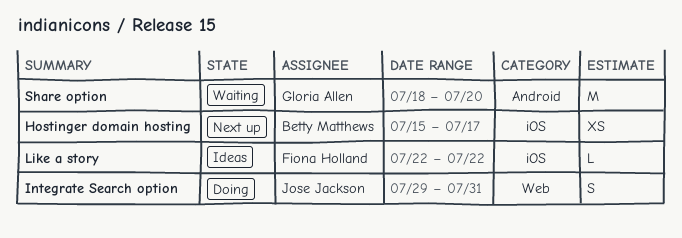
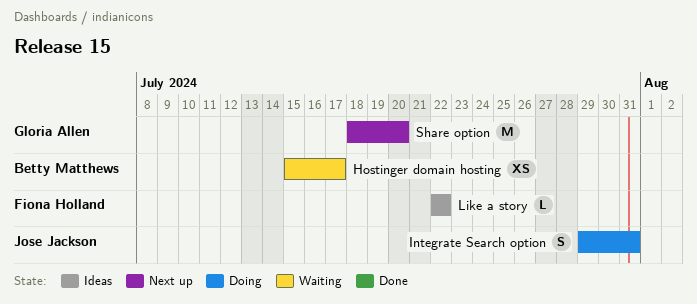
Hostinger domain hosting, status: Next up -> Waiting
Share option, status: Waiting -> Next up

